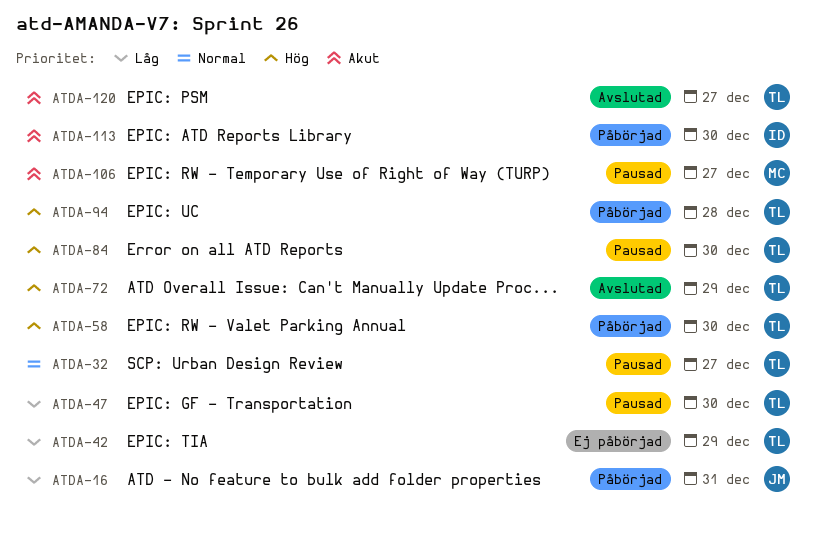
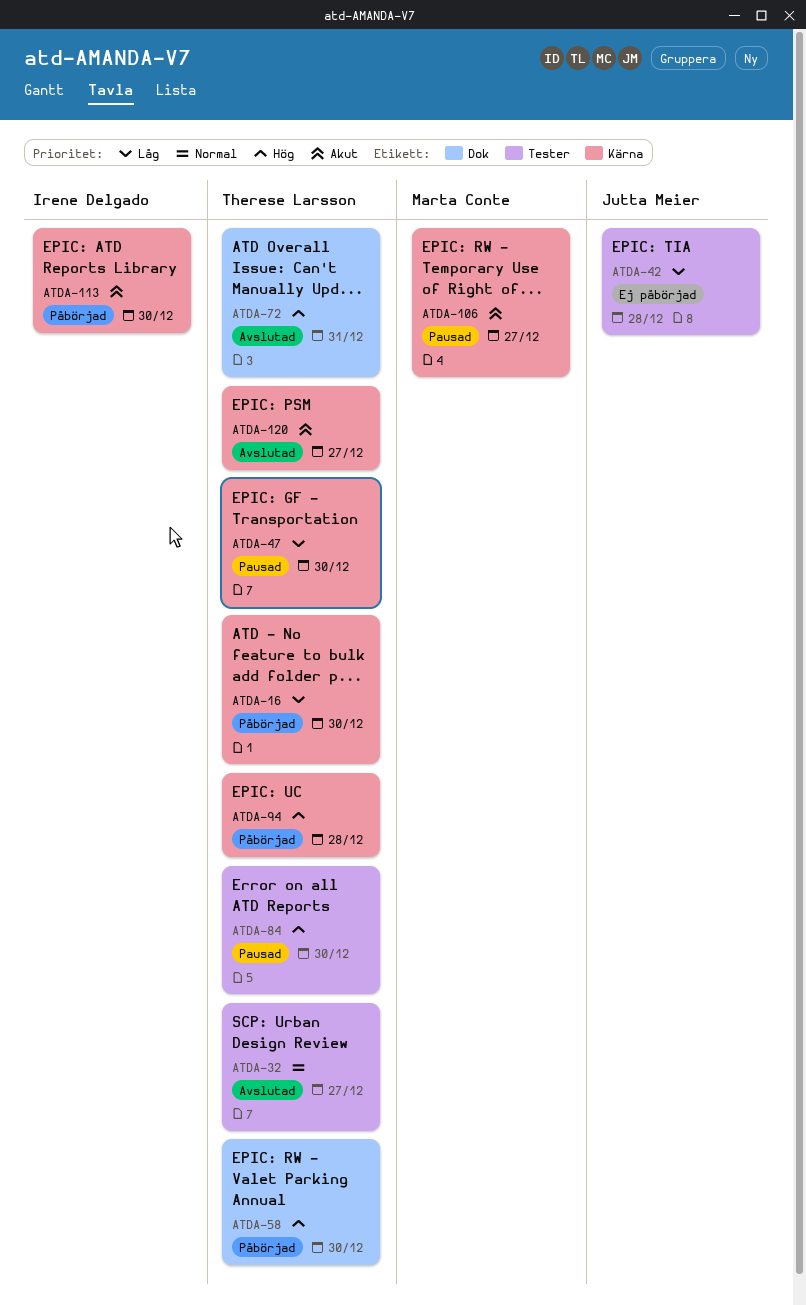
ATDA-16, owner: Jutta Meier -> Therese Larsson
ATDA-16, due: Dec 31 -> Dec 30
ATDA-32, status: Pausad -> Avslutad
ATDA-42, owner: Therese Larsson -> Jutta Meier
ATDA-42, due: Dec 29 -> Dec 28
ATDA-72, due: Dec 29 -> Dec 31

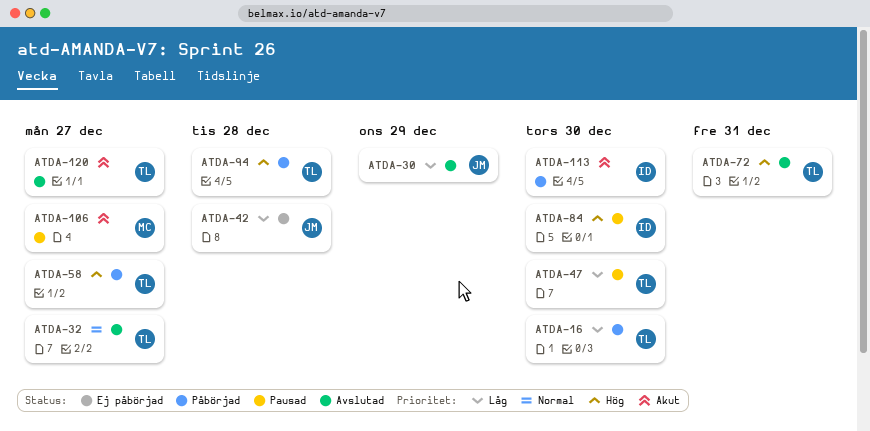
ATDA-30: none -> present
ATDA-58, due: Dec 30 -> Dec 27
ATDA-84, owner: Therese Larsson -> Irene Delgado

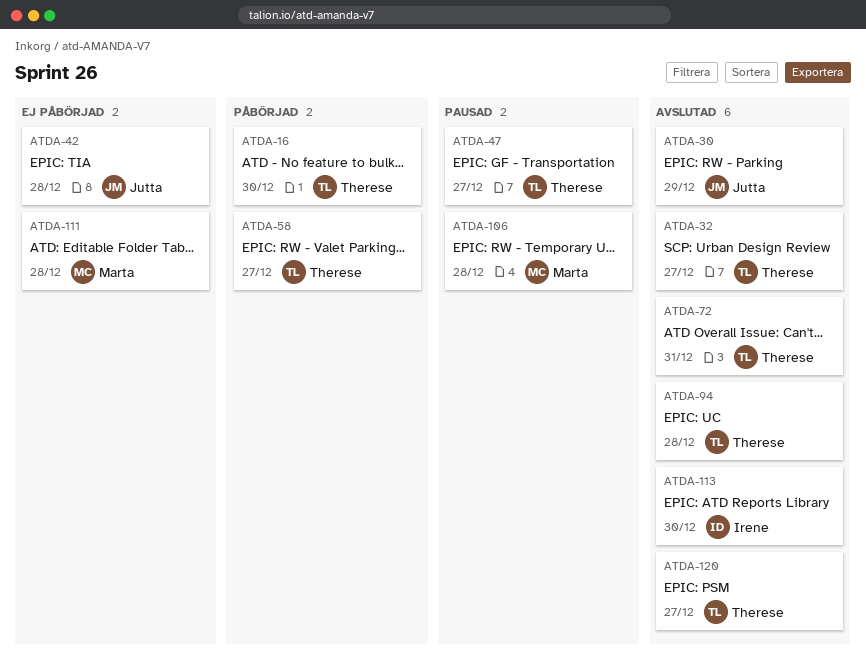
ATDA-47, due: Dec 30 -> Dec 27
ATDA-84: present -> none
ATDA-94, status: Påbörjad -> Avslutad
ATDA-106, due: Dec 27 -> Dec 28
ATDA-111: none -> present
ATDA-113, status: Påbörjad -> Avslutad

